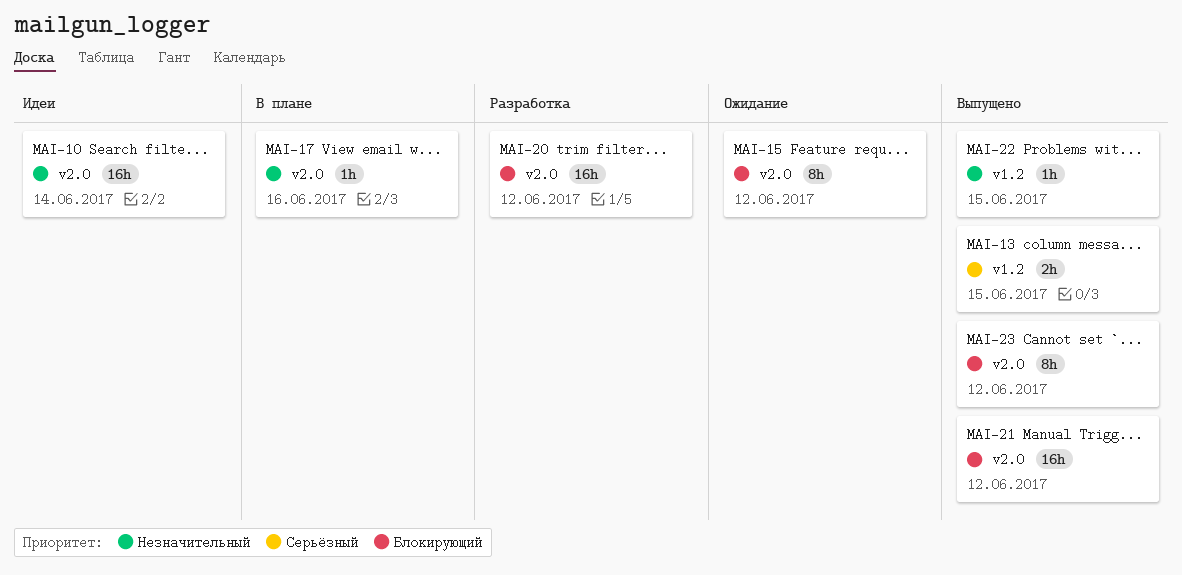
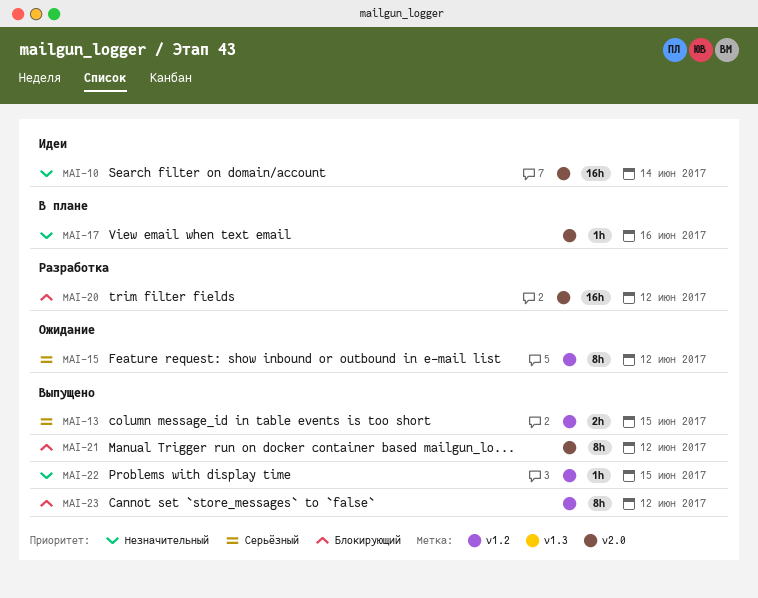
MAI-15, priority: Блокирующий -> Серьёзный
MAI-15, label: v2.0 -> v1.2
MAI-21, estimate: 16h -> 8h
MAI-23, label: v2.0 -> v1.2

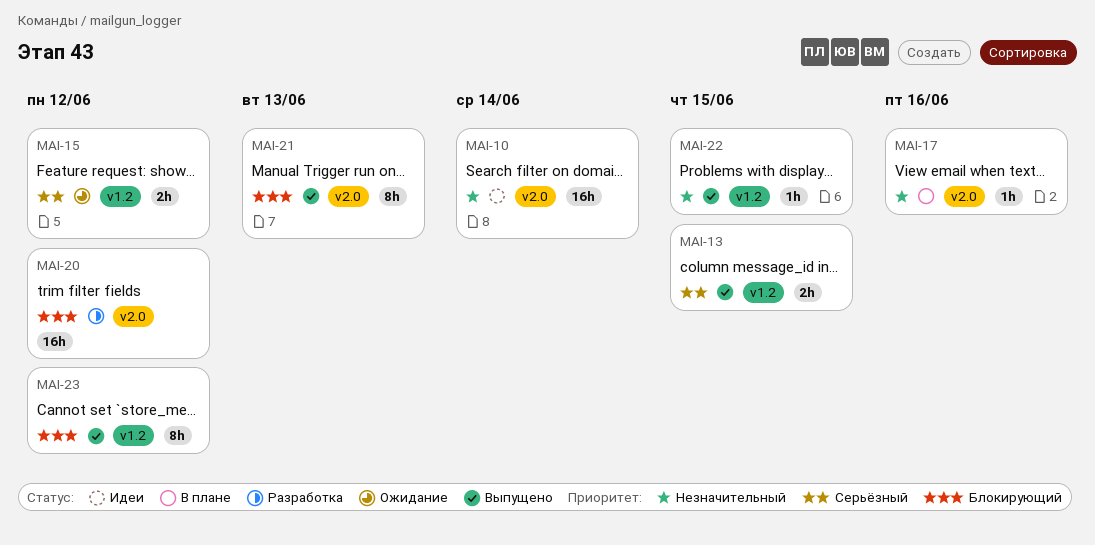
MAI-15, estimate: 8h -> 2h
MAI-21, due: Jun 12 -> Jun 13

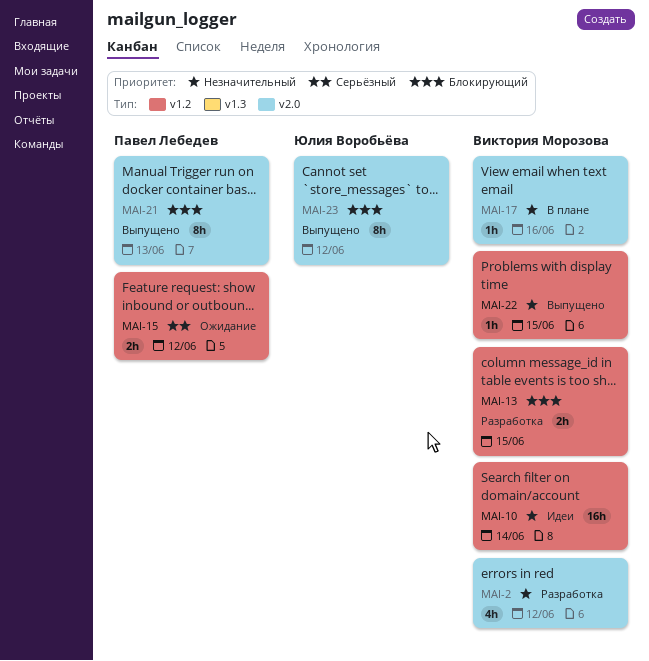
MAI-2: none -> present
MAI-10, label: v2.0 -> v1.2
MAI-13, status: Выпущено -> Разработка
MAI-13, priority: Серьёзный -> Блокирующий
MAI-20: present -> none
MAI-23, label: v1.2 -> v2.0

